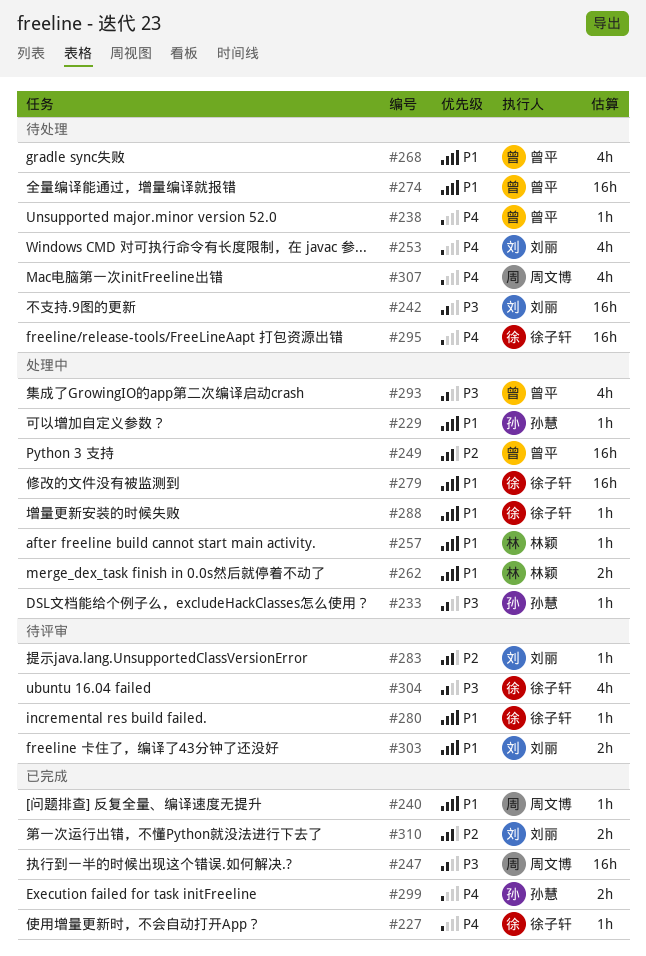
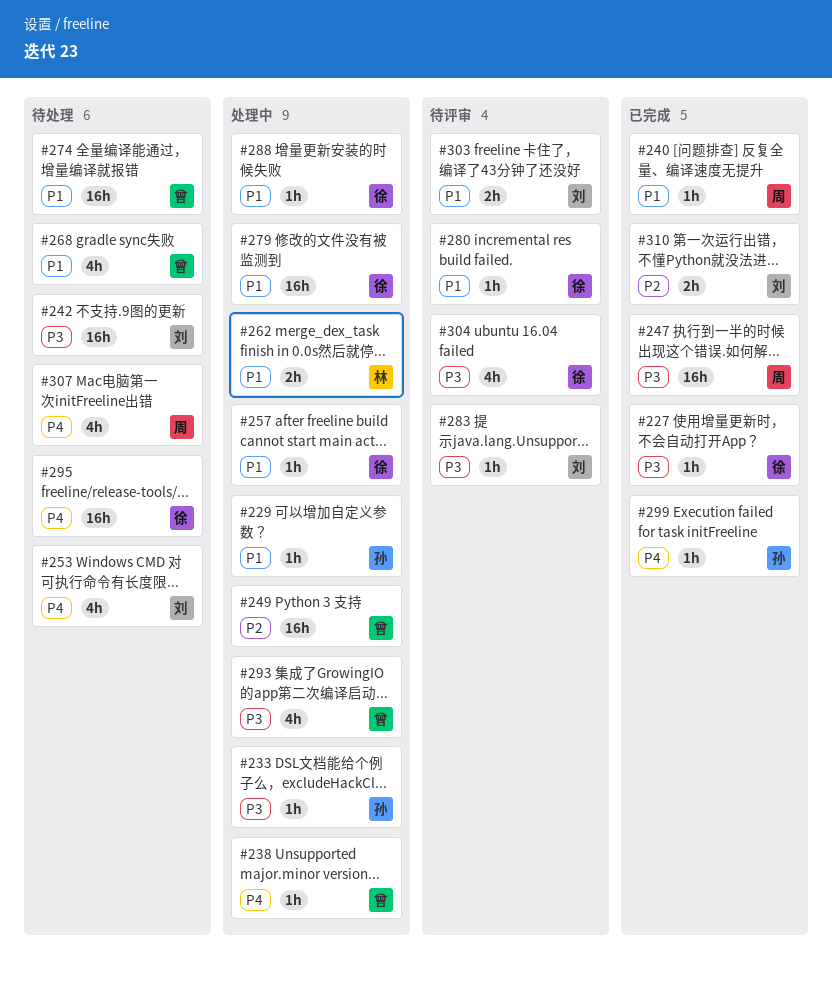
#227, priority: P4 -> P3
#238, status: 待处理 -> 处理中
#257, owner: 林颖 -> 徐子轩
#283, priority: P2 -> P3
#299, estimate: 2h -> 1h

